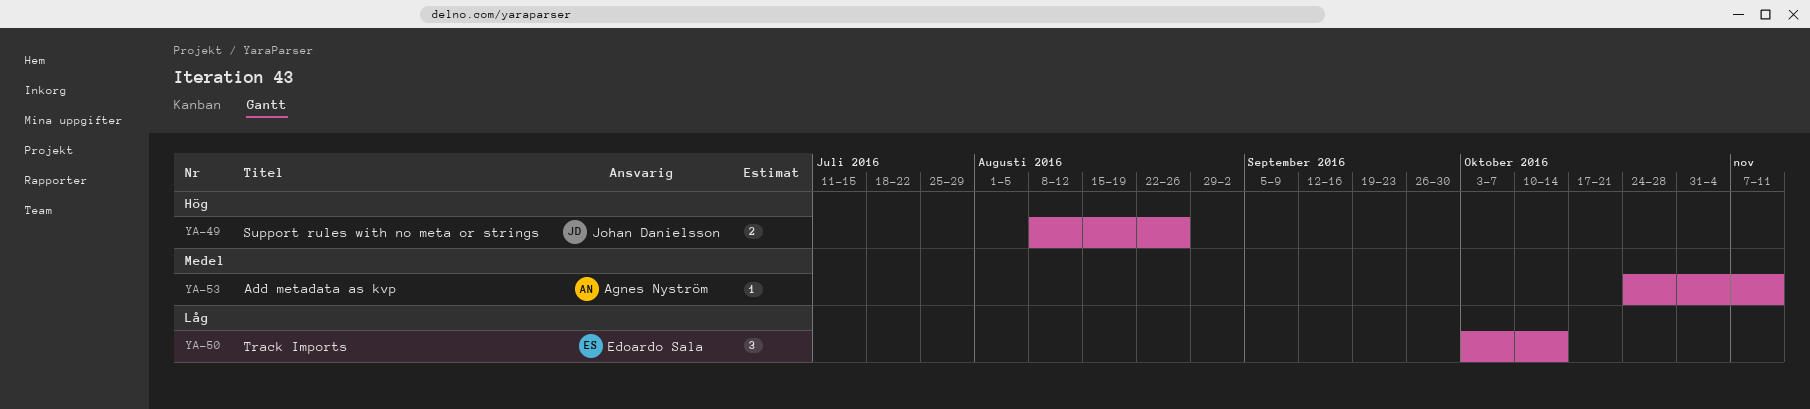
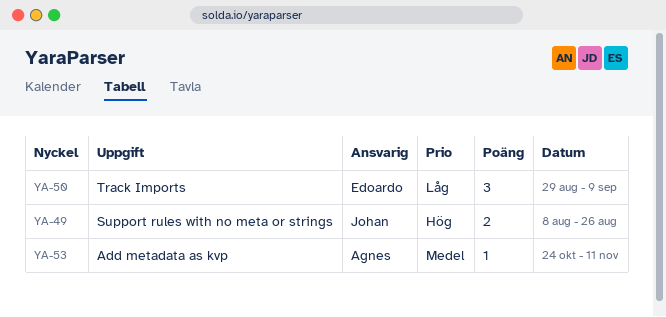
YA-50, start: Oct 3 -> Aug 29
YA-50, due: Oct 14 -> Sep 9

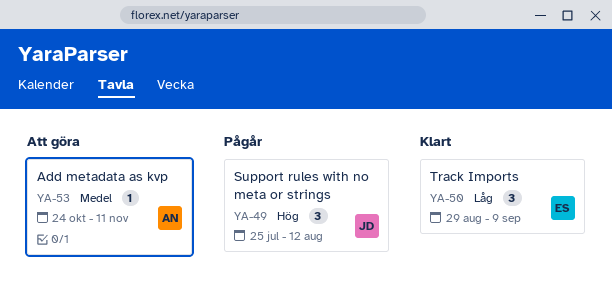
YA-49, estimate: 2 -> 3
YA-49, start: Aug 8 -> Jul 25
YA-49, due: Aug 26 -> Aug 12

